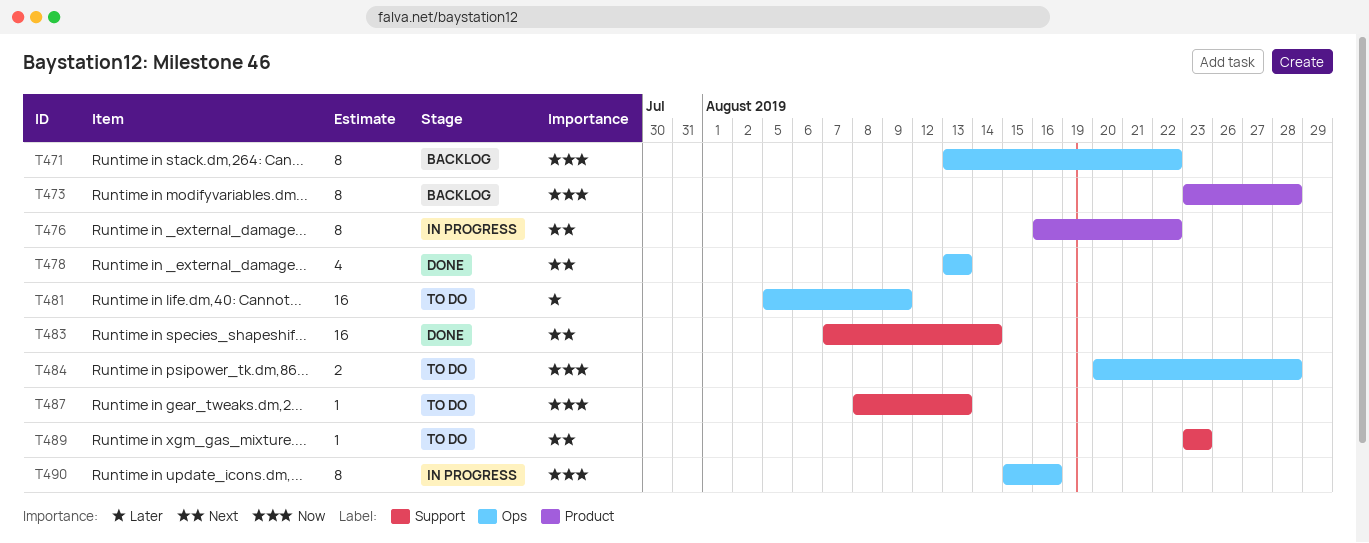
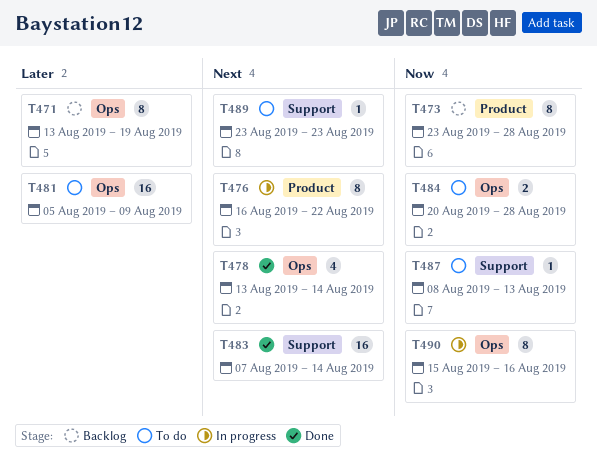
T471, priority: Now -> Later
T471, due: Aug 22 -> Aug 19
T478, due: Aug 13 -> Aug 14

